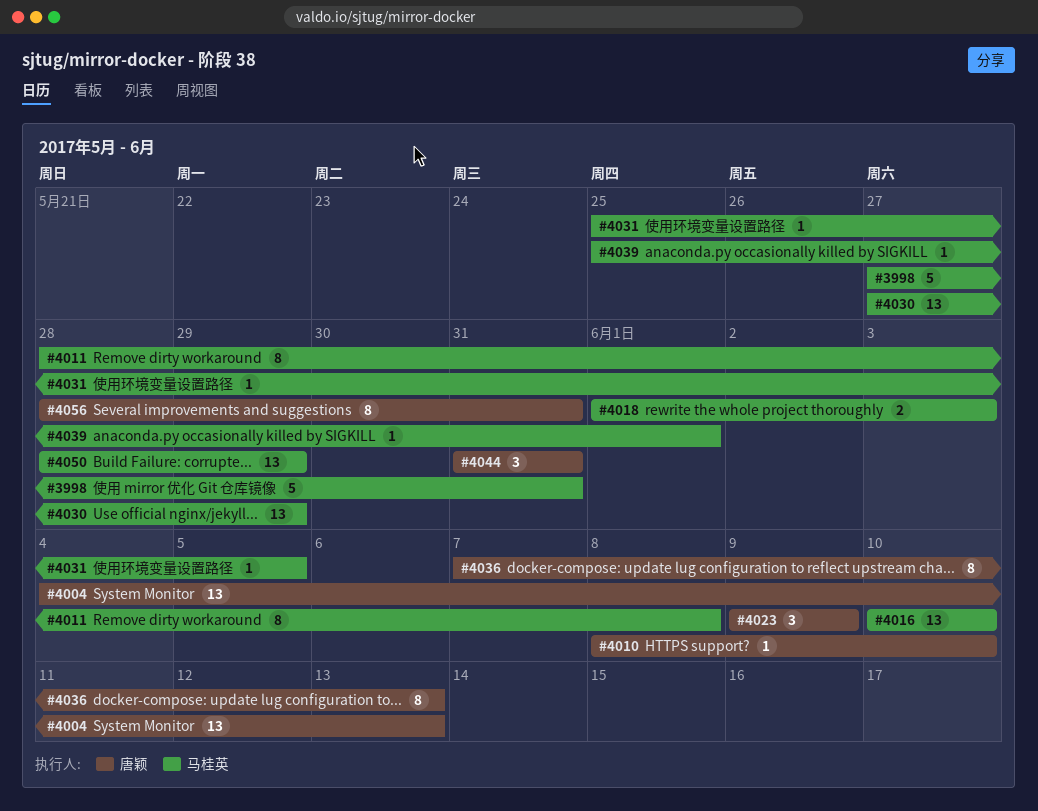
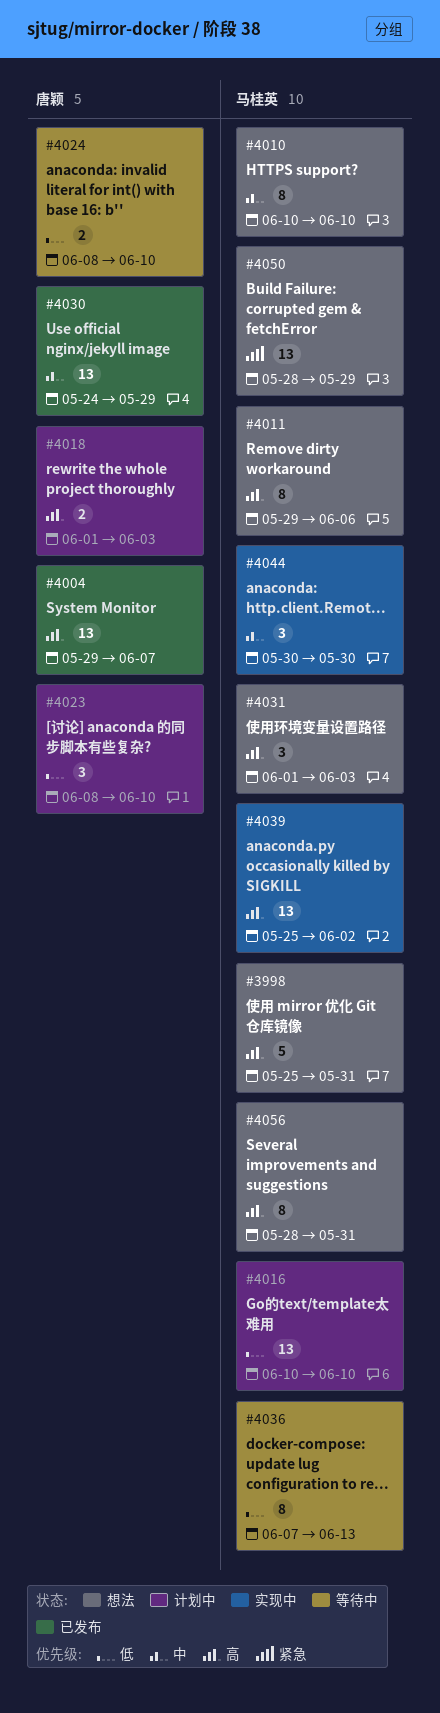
#3998, start: May 27 -> May 25
#4004, start: Jun 4 -> May 29
#4004, due: Jun 13 -> Jun 7
#4010, owner: 唐颖 -> 马桂英
#4010, estimate: 1 -> 8
#4010, start: Jun 8 -> Jun 10
#4011, start: May 28 -> May 29
#4011, due: Jun 8 -> Jun 6
#4018, owner: 马桂英 -> 唐颖
#4023, start: Jun 9 -> Jun 8
#4023, due: Jun 9 -> Jun 10
#4024: none -> present
#4030, owner: 马桂英 -> 唐颖
#4030, start: May 27 -> May 24
#4031, estimate: 1 -> 3
#4031, start: May 25 -> Jun 1
#4031, due: Jun 5 -> Jun 3
#4036, owner: 唐颖 -> 马桂英
#4039, estimate: 1 -> 13
#4039, due: Jun 1 -> Jun 2
#4044, owner: 唐颖 -> 马桂英
#4044, start: May 31 -> May 30
#4044, due: May 31 -> May 30
#4056, owner: 唐颖 -> 马桂英

